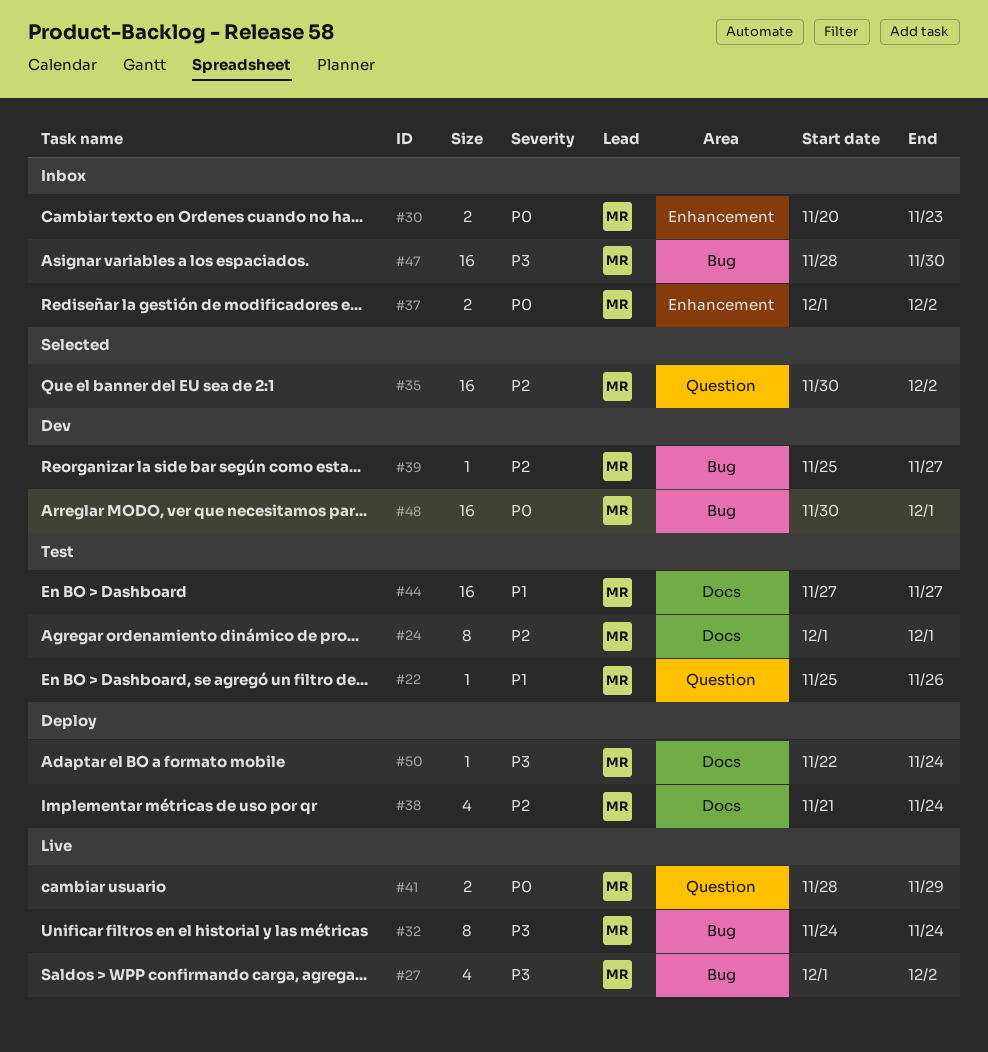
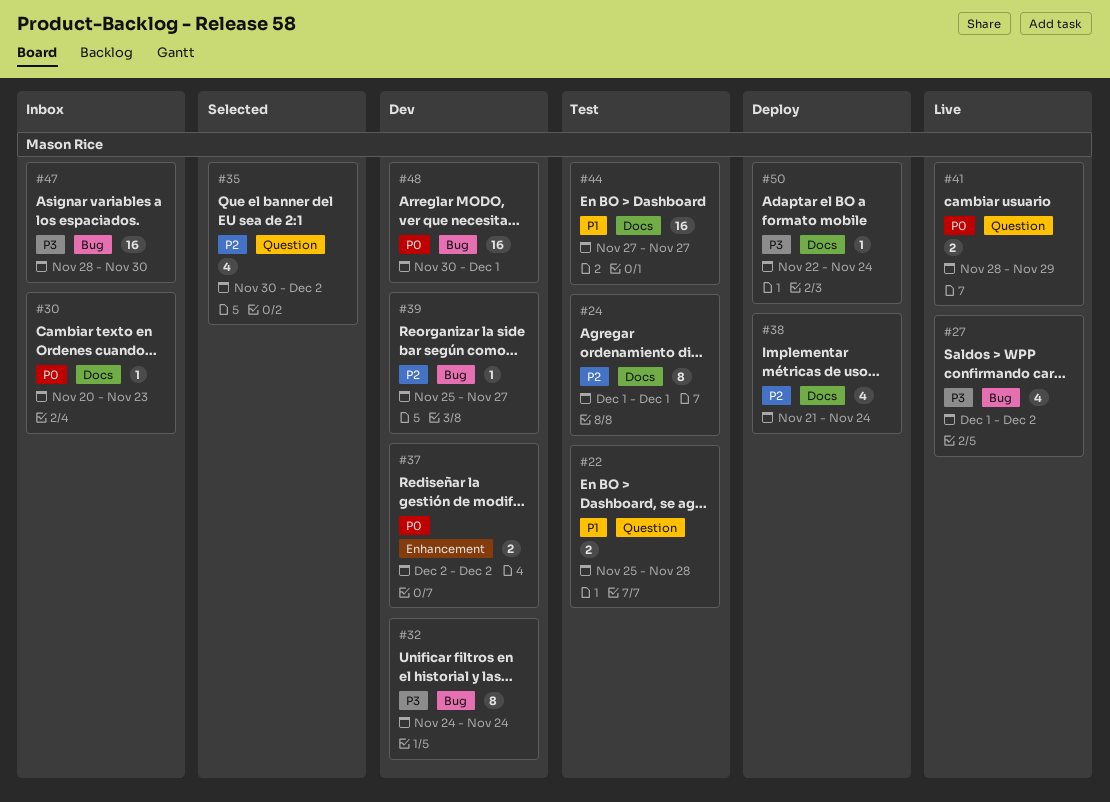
#22, estimate: 1 -> 2
#22, due: Nov 26 -> Nov 28
#30, label: Enhancement -> Docs
#30, estimate: 2 -> 1
#32, status: Live -> Dev
#35, estimate: 16 -> 4
#37, status: Inbox -> Dev
#37, start: Dec 1 -> Dec 2

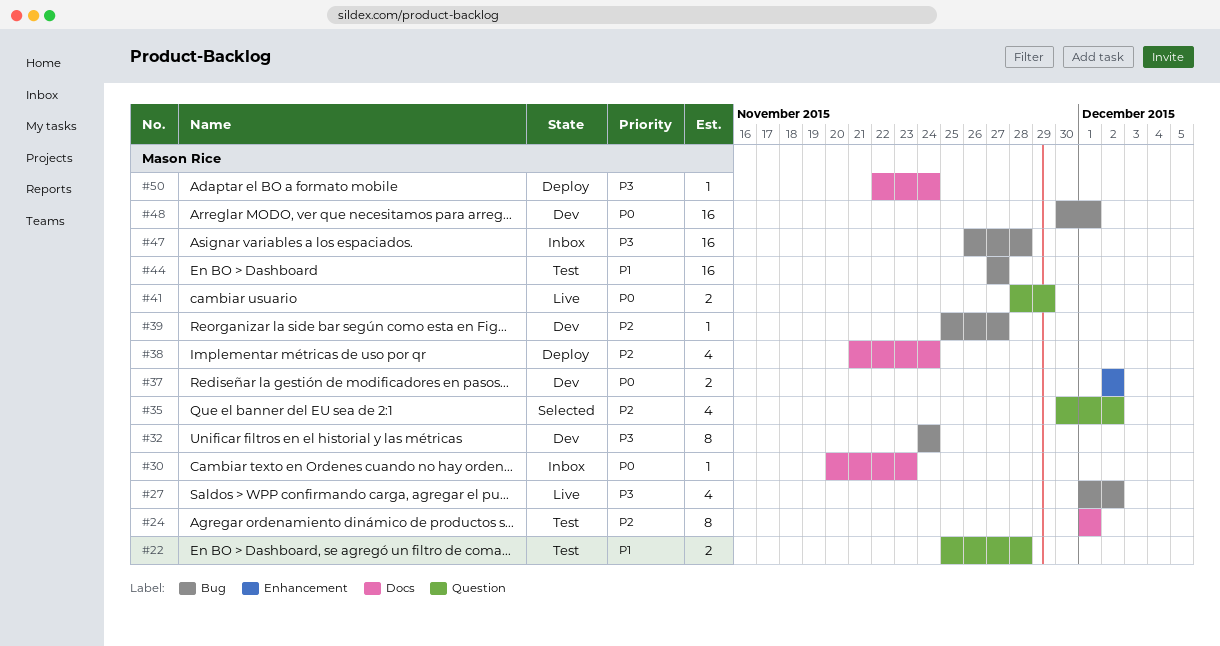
#44, label: Docs -> Bug
#47, start: Nov 28 -> Nov 26
#47, due: Nov 30 -> Nov 28

